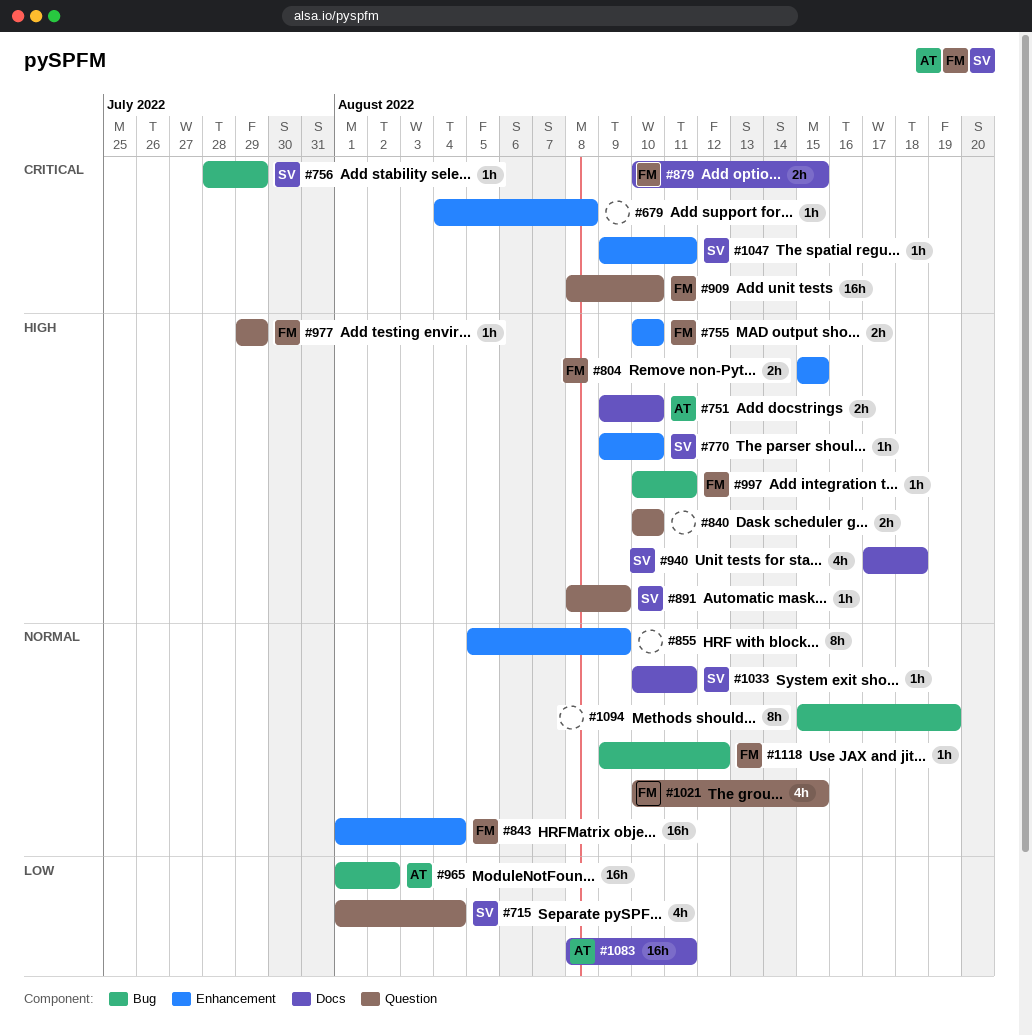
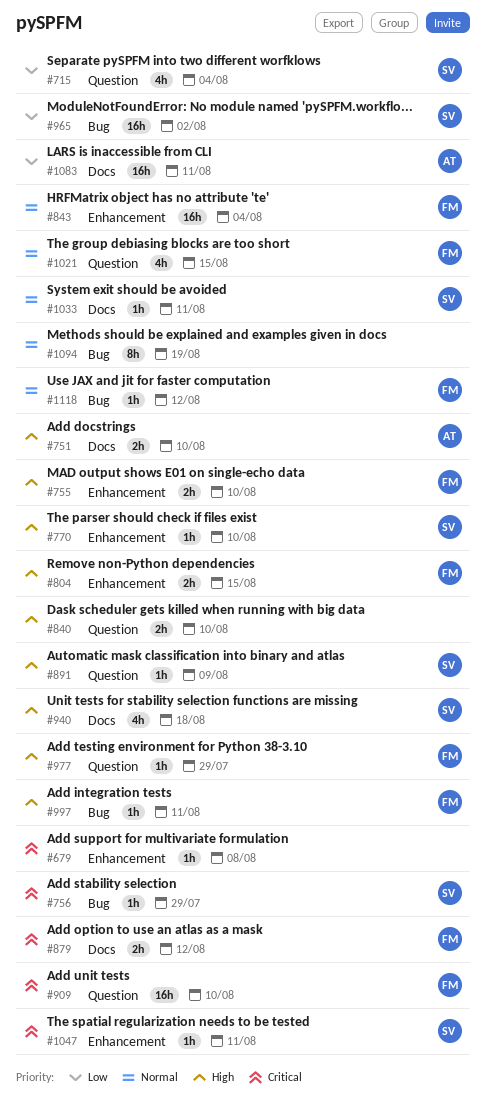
#855: present -> none
#879, due: Aug 15 -> Aug 12
#965, owner: AT -> SV

